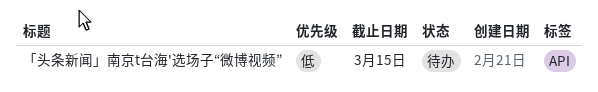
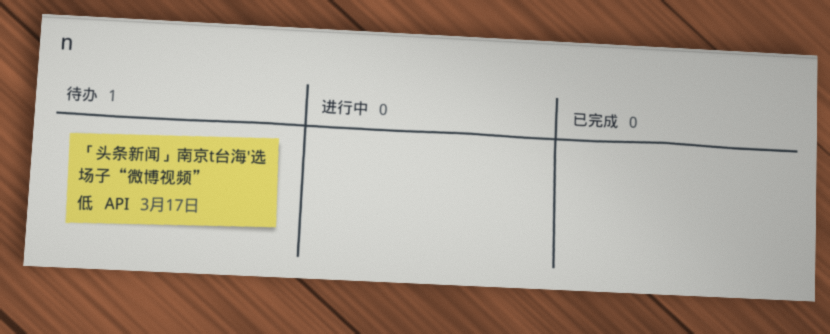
「头条新闻」南京t台海'选场子“微博视频”, due: Mar 15 -> Mar 17

